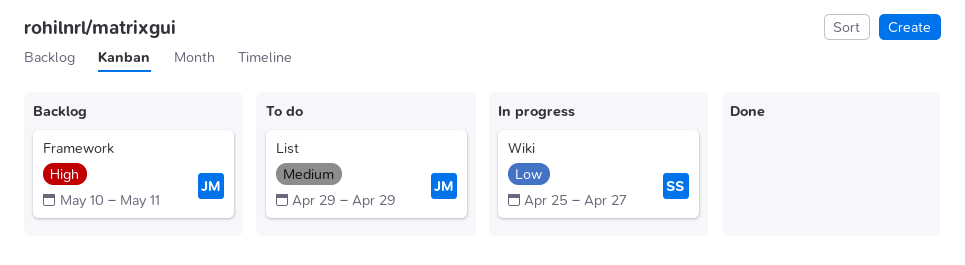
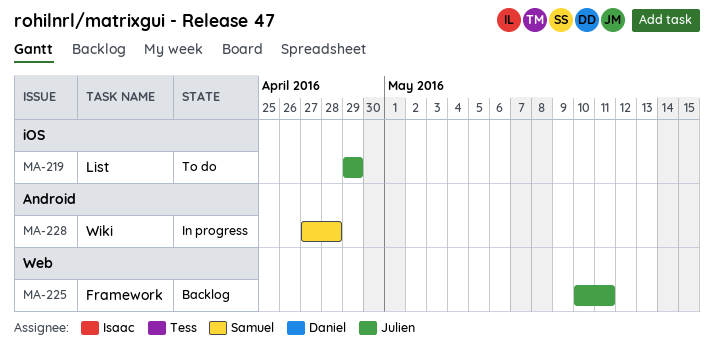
Wiki, start: Apr 25 -> Apr 27
Wiki, due: Apr 27 -> Apr 28

